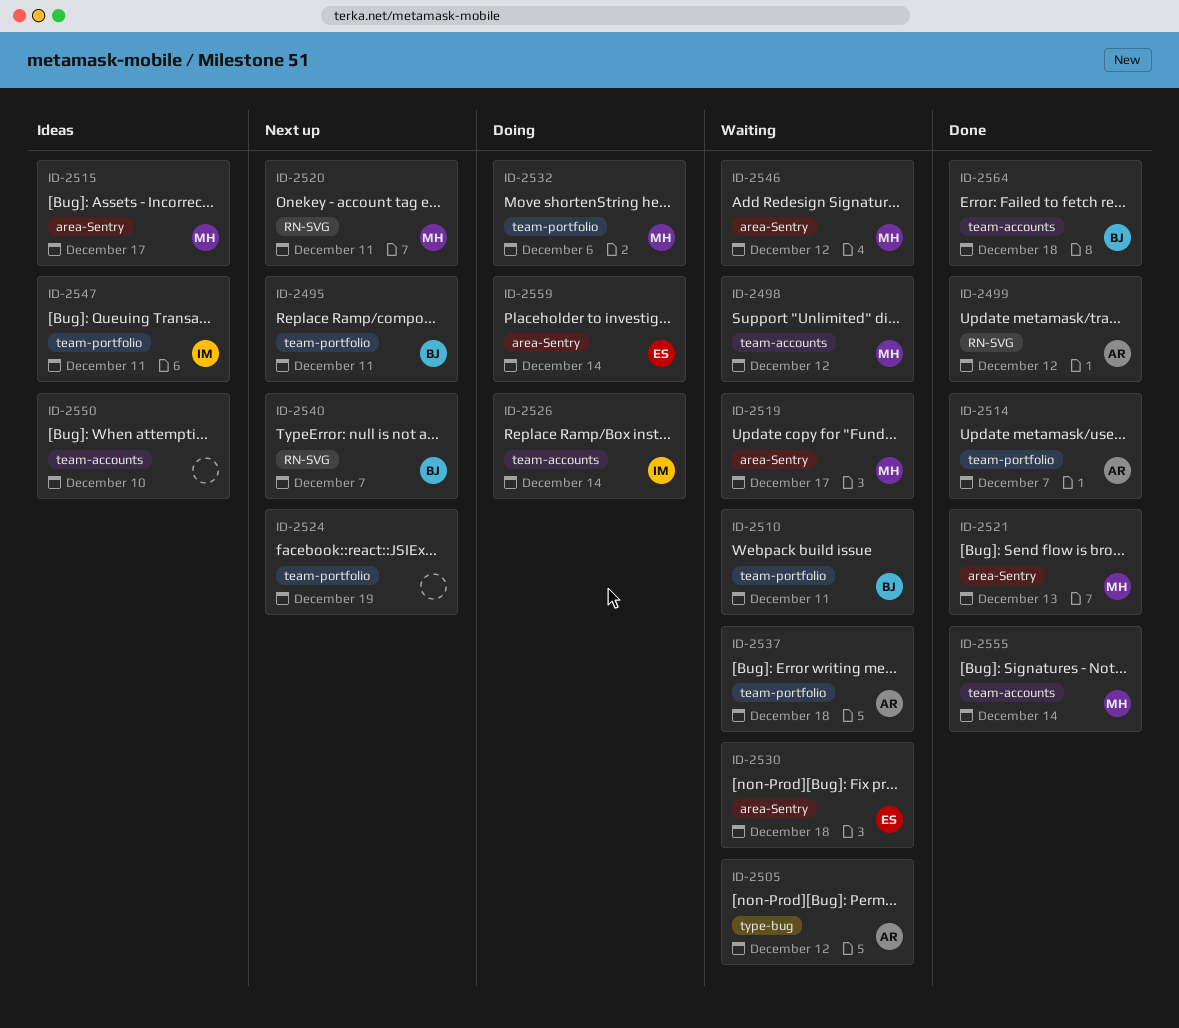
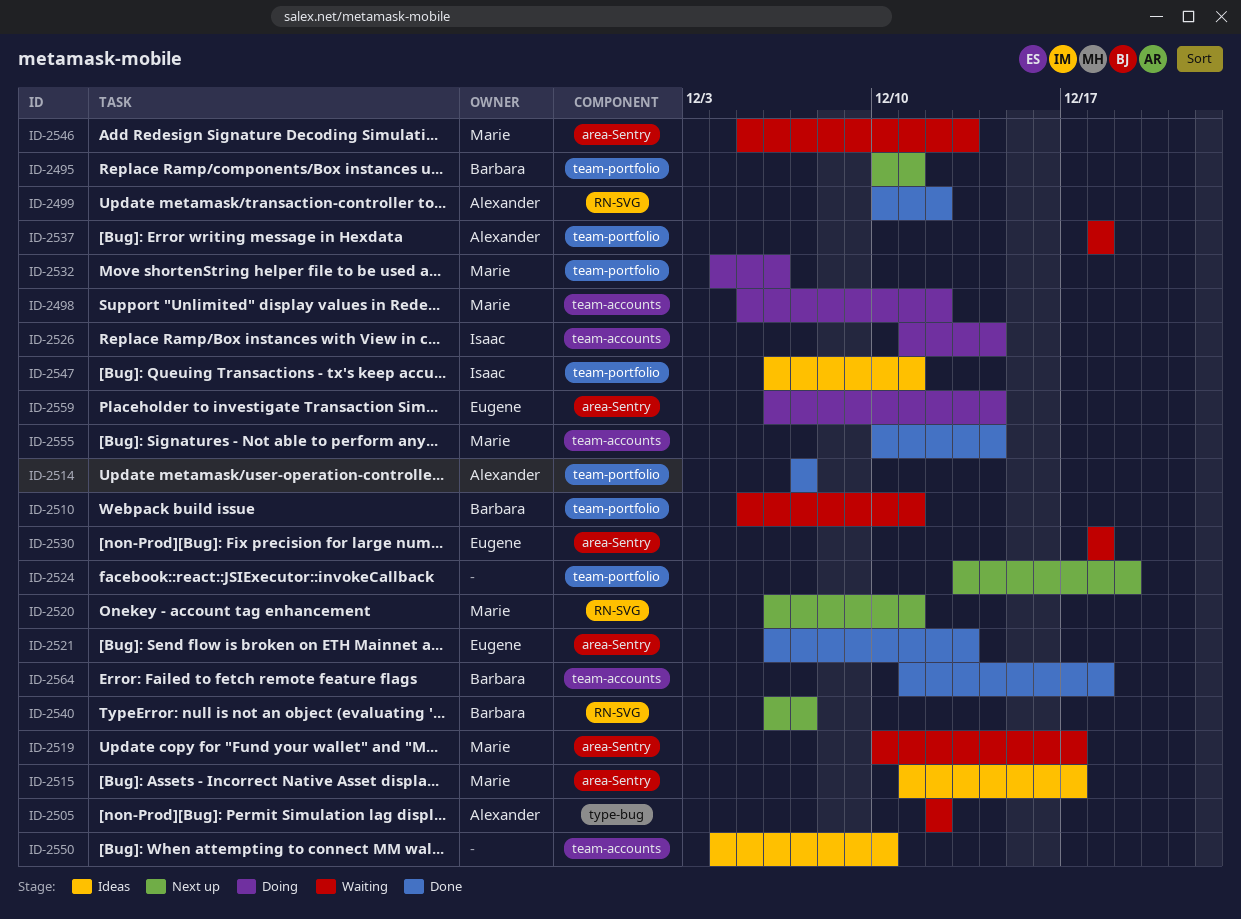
ID-2498, status: Waiting -> Doing
ID-2521, owner: Marie -> Eugene
ID-2546, due: Dec 12 -> Dec 13

